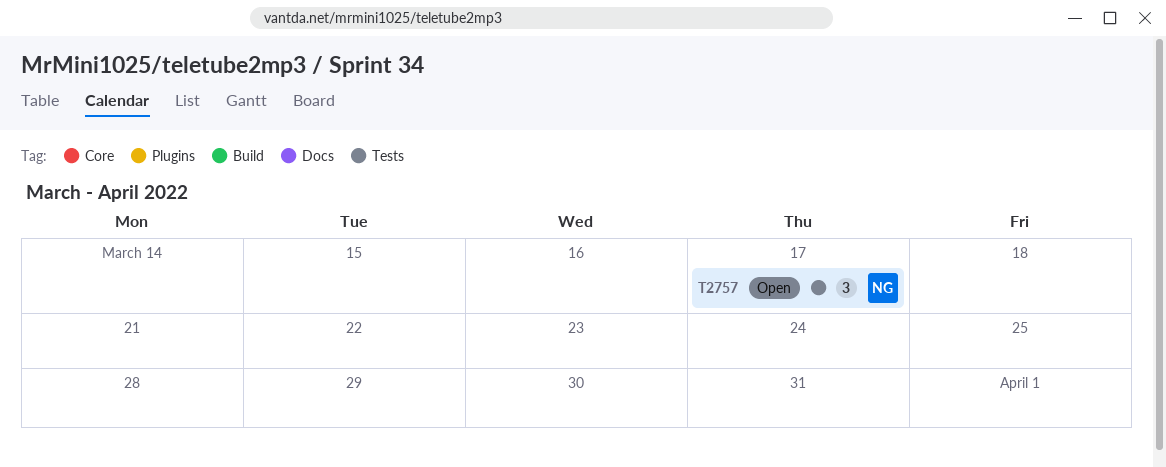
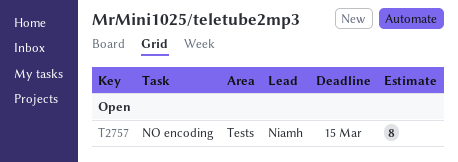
T2757, estimate: 3 -> 8
T2757, due: Mar 17 -> Mar 15

